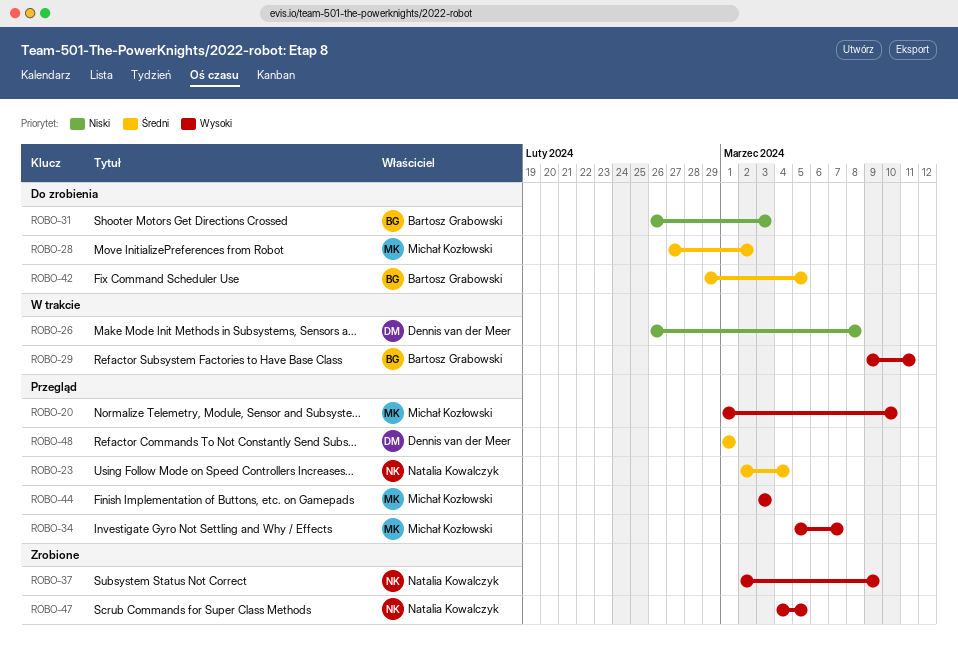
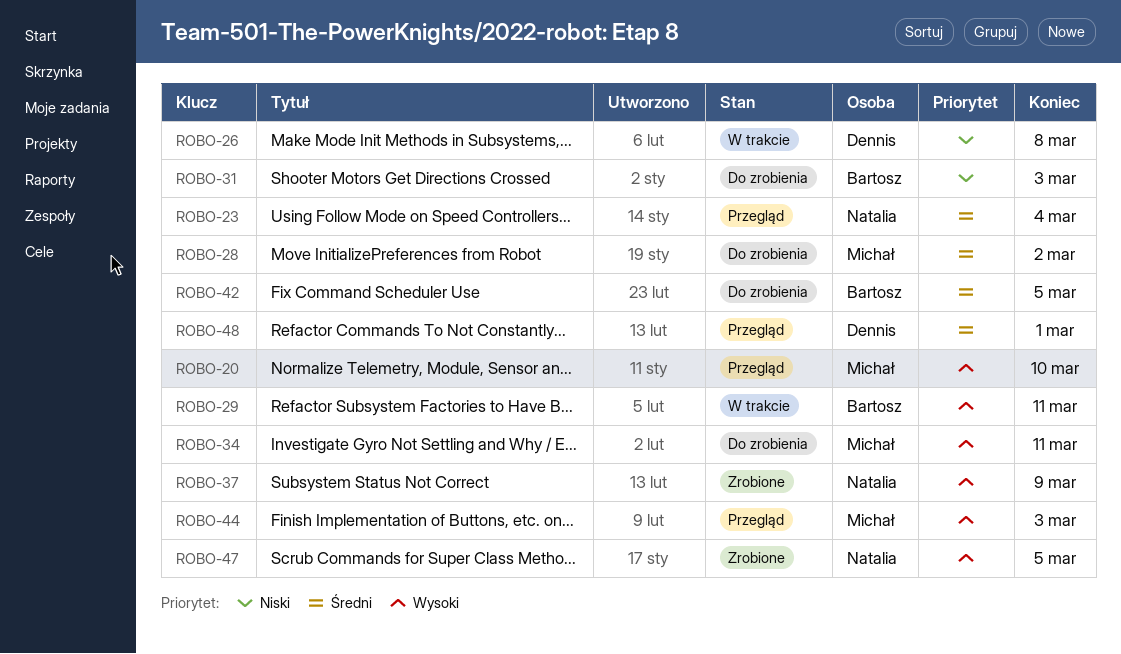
ROBO-34, status: Przegląd -> Do zrobienia
ROBO-34, due: Mar 7 -> Mar 11

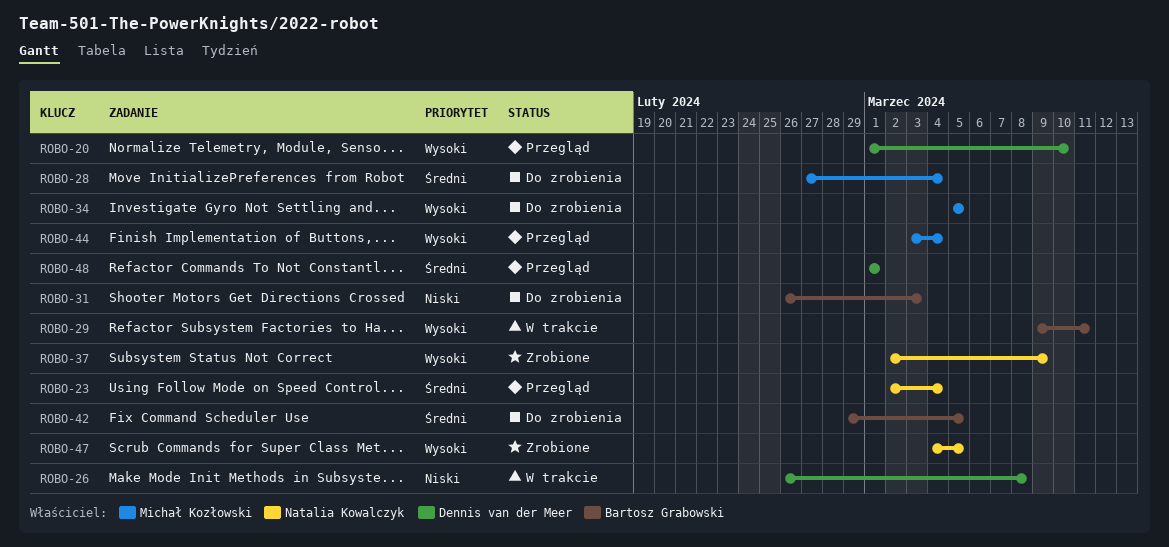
ROBO-20, owner: Michał Kozłowski -> Dennis van der Meer
ROBO-28, due: Mar 2 -> Mar 4
ROBO-34, due: Mar 11 -> Mar 5
ROBO-44, due: Mar 3 -> Mar 4

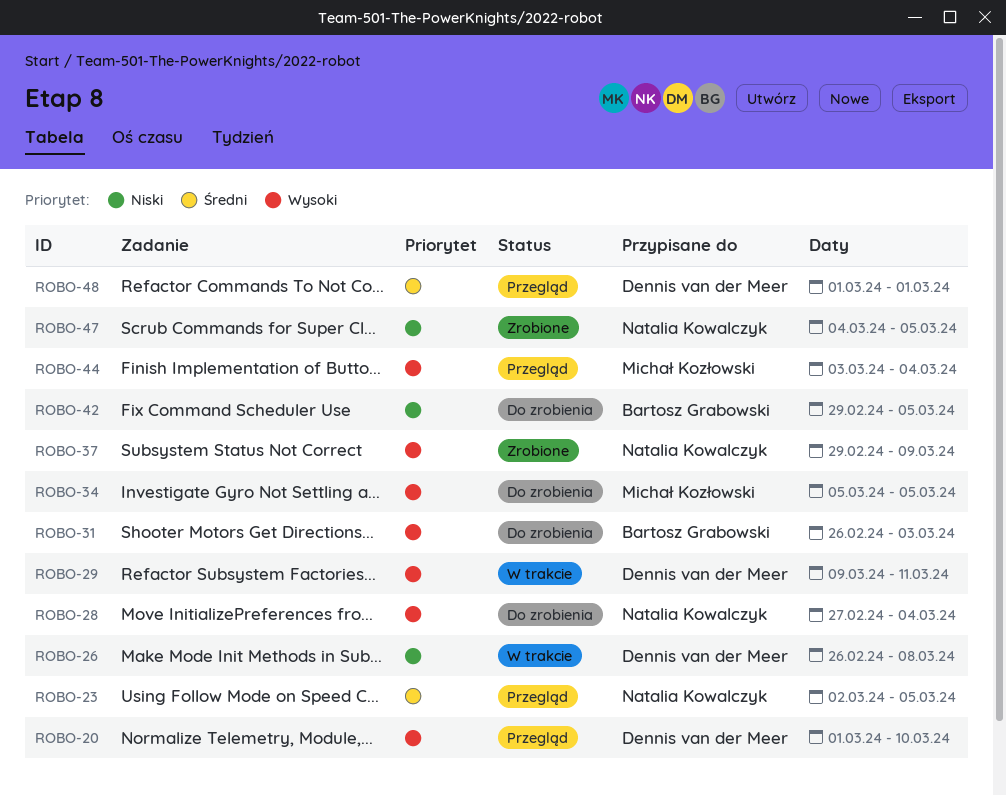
ROBO-23, due: Mar 4 -> Mar 5
ROBO-28, owner: Michał Kozłowski -> Natalia Kowalczyk
ROBO-28, priority: Średni -> Wysoki
ROBO-29, owner: Bartosz Grabowski -> Dennis van der Meer
ROBO-31, priority: Niski -> Wysoki
ROBO-37, start: Mar 2 -> Feb 29
ROBO-42, priority: Średni -> Niski
ROBO-47, priority: Wysoki -> Niski

